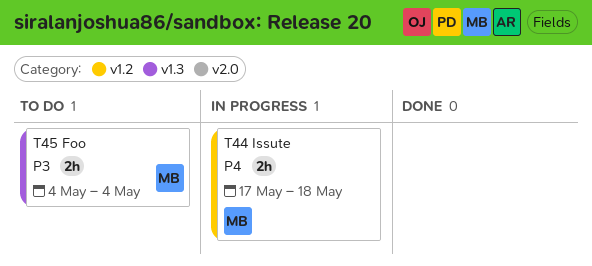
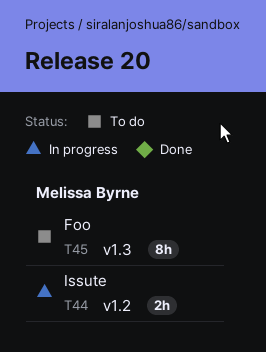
T45, estimate: 2h -> 8h

